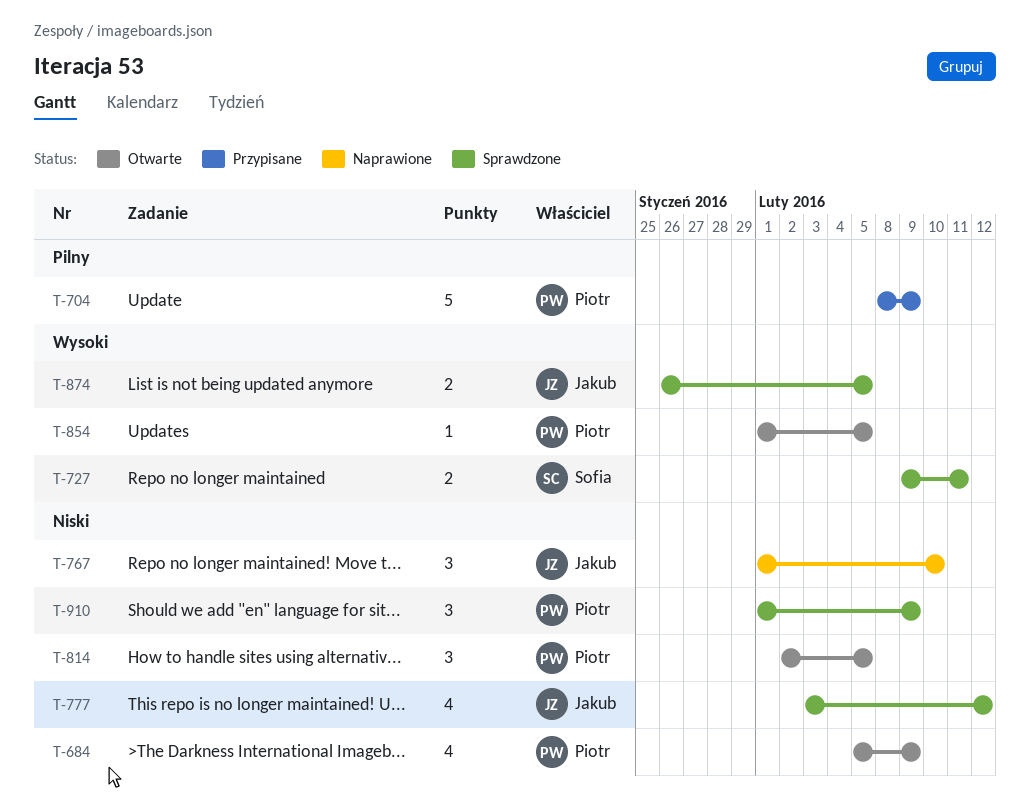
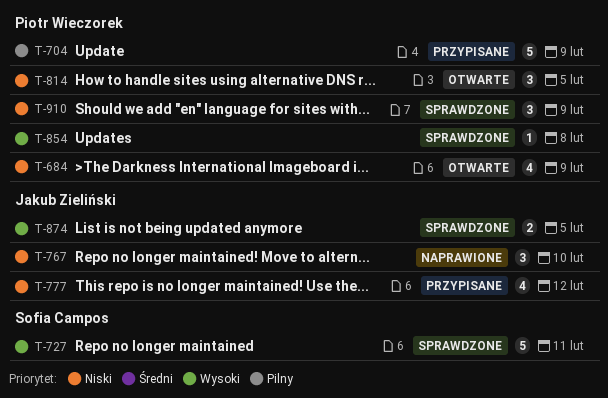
T-727, estimate: 2 -> 5
T-777, status: Sprawdzone -> Przypisane
T-854, status: Otwarte -> Sprawdzone
T-854, due: Feb 5 -> Feb 8

